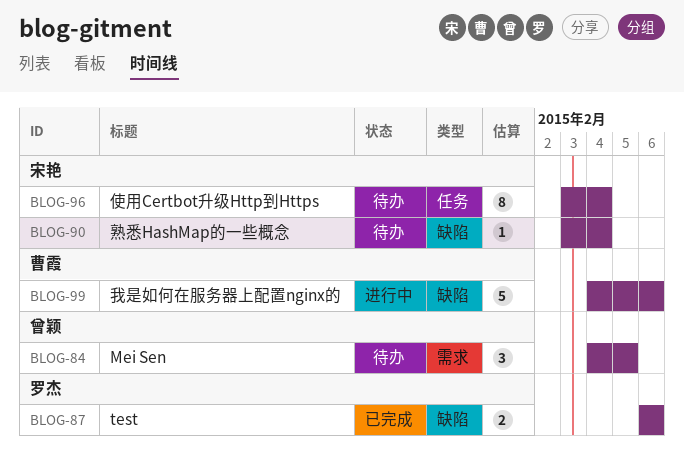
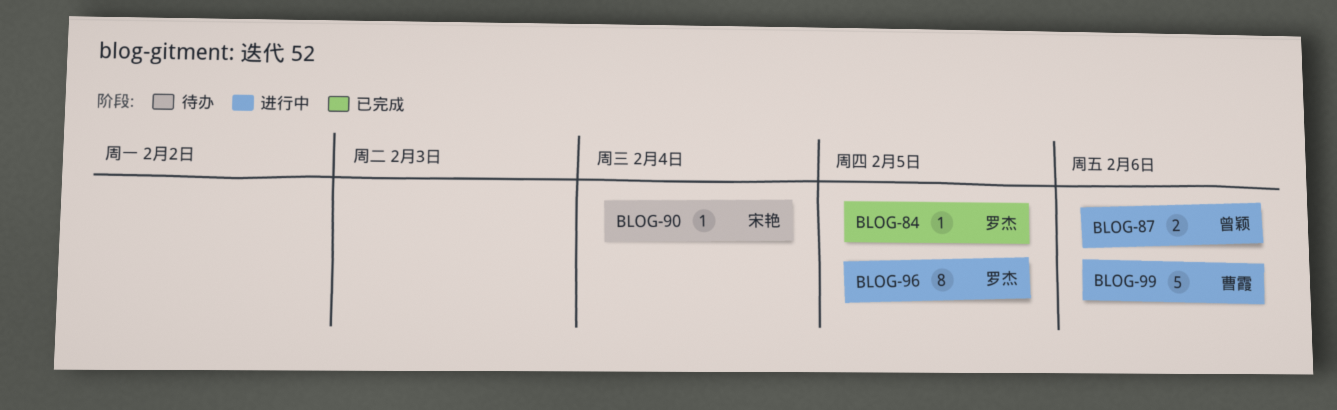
BLOG-84, status: 待办 -> 已完成
BLOG-84, owner: 曾颖 -> 罗杰
BLOG-84, estimate: 3 -> 1
BLOG-87, status: 已完成 -> 进行中
BLOG-87, owner: 罗杰 -> 曾颖
BLOG-96, status: 待办 -> 进行中
BLOG-96, owner: 宋艳 -> 罗杰
BLOG-96, due: Feb 4 -> Feb 5

